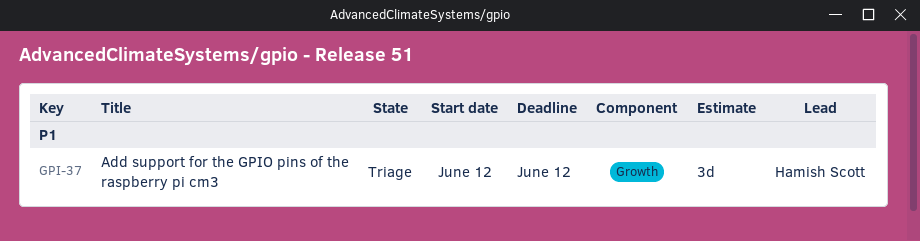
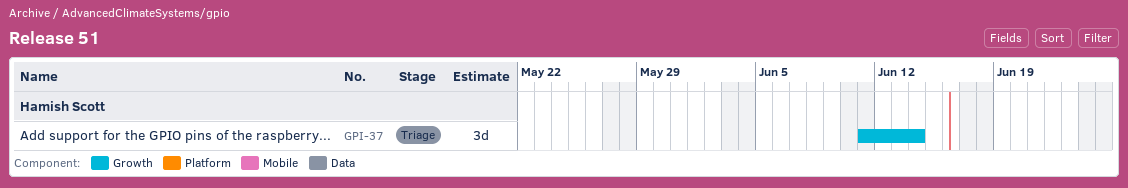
GPI-37, start: Jun 12 -> Jun 11
GPI-37, due: Jun 12 -> Jun 14

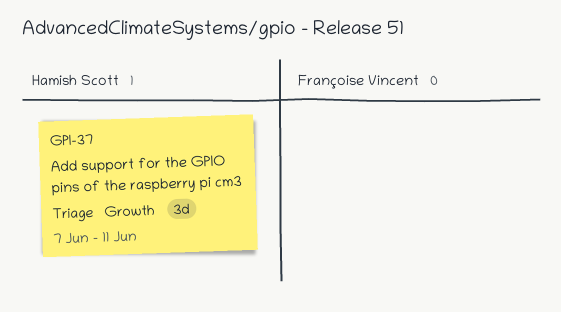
GPI-37, start: Jun 11 -> Jun 7
GPI-37, due: Jun 14 -> Jun 11

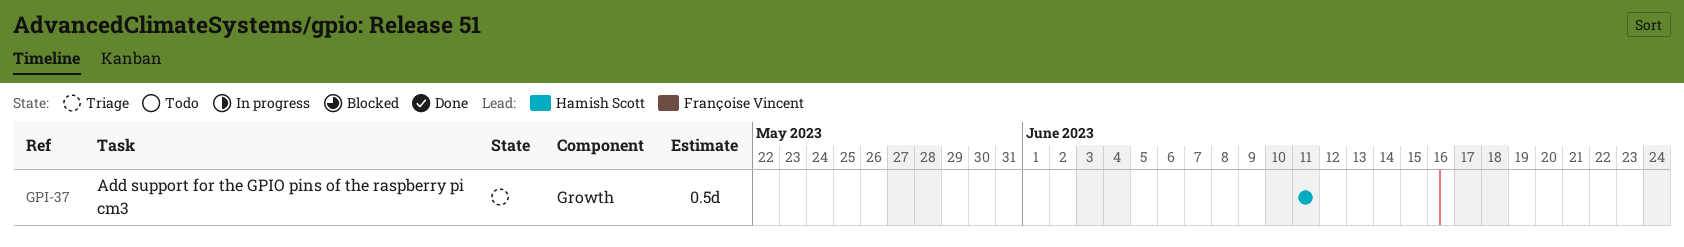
GPI-37, estimate: 3d -> 0.5d
GPI-37, start: Jun 7 -> Jun 11

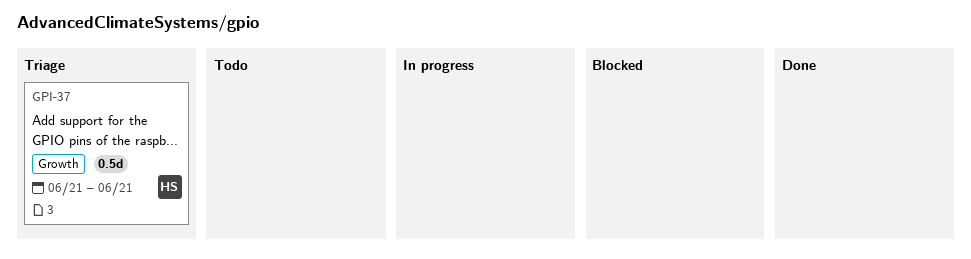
GPI-37, start: Jun 11 -> Jun 21
GPI-37, due: Jun 11 -> Jun 21

